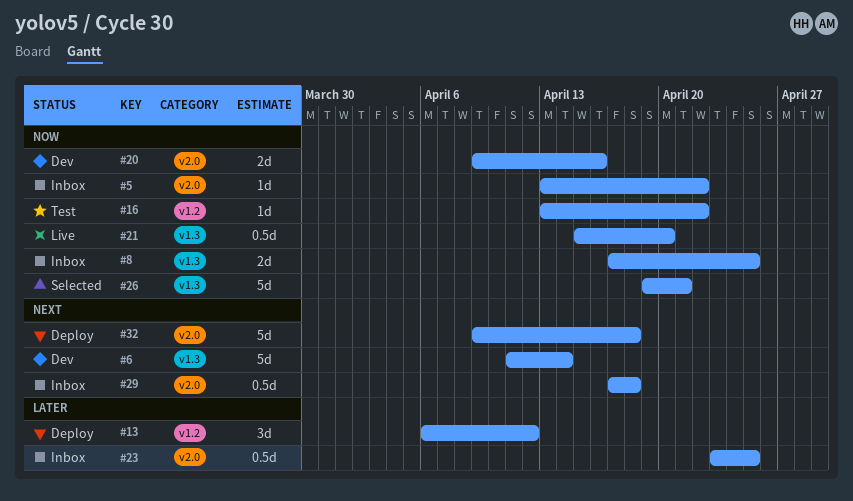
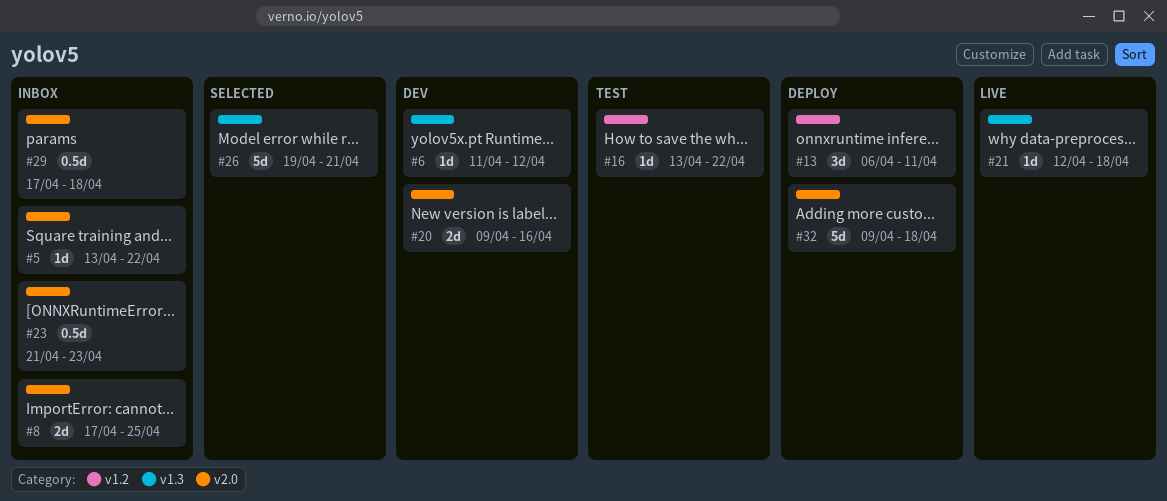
#6, estimate: 5d -> 1d
#6, due: Apr 14 -> Apr 12
#8, label: v1.3 -> v2.0
#13, due: Apr 12 -> Apr 11
#21, estimate: 0.5d -> 1d
#21, start: Apr 15 -> Apr 12
#21, due: Apr 20 -> Apr 18
#23, start: Apr 23 -> Apr 21
#23, due: Apr 25 -> Apr 23

